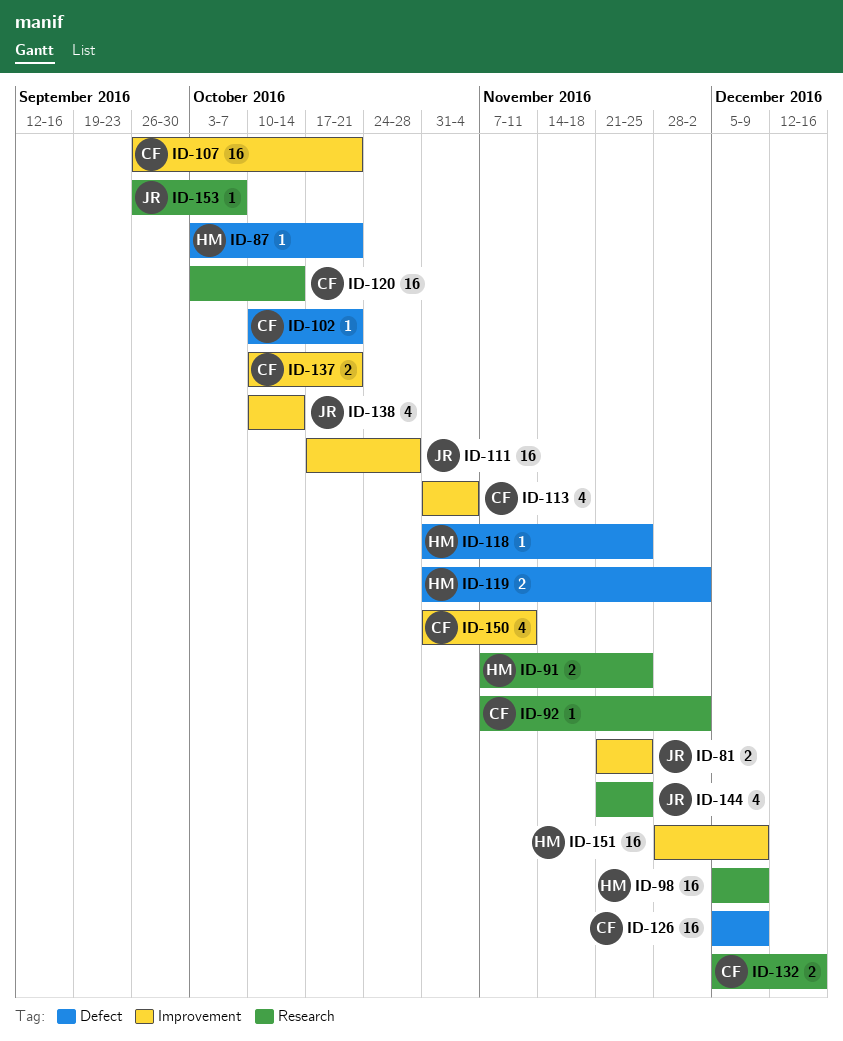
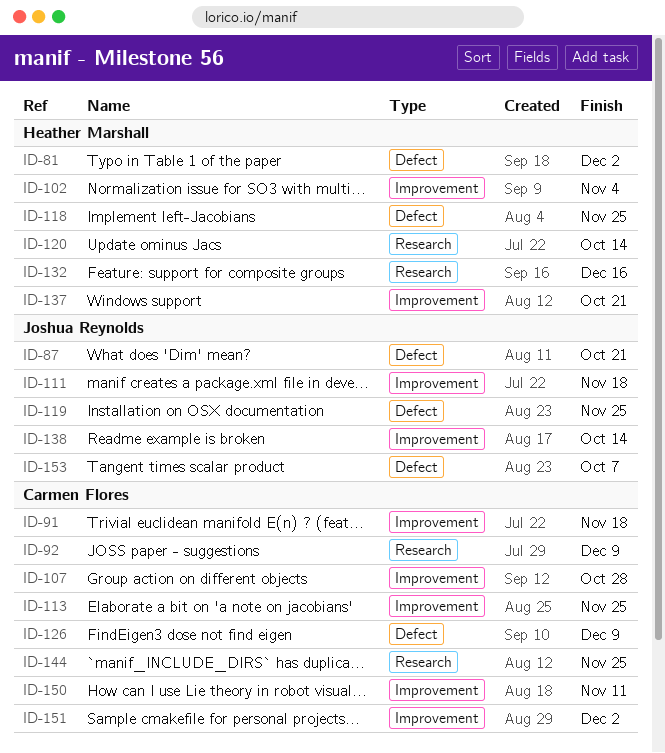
ID-81, owner: Joshua Reynolds -> Heather Marshall
ID-81, label: Improvement -> Defect
ID-81, due: Nov 25 -> Dec 2
ID-87, owner: Heather Marshall -> Joshua Reynolds
ID-91, owner: Heather Marshall -> Carmen Flores
ID-91, label: Research -> Improvement
ID-91, due: Nov 25 -> Nov 18
ID-92, due: Dec 2 -> Dec 9
ID-98: present -> none
ID-102, owner: Carmen Flores -> Heather Marshall
ID-102, label: Defect -> Improvement
ID-102, due: Oct 21 -> Nov 4
ID-107, due: Oct 21 -> Oct 28
ID-111, due: Oct 28 -> Nov 18
ID-113, due: Nov 4 -> Nov 25
ID-119, owner: Heather Marshall -> Joshua Reynolds
ID-119, due: Dec 2 -> Nov 25
ID-120, owner: Carmen Flores -> Heather Marshall
ID-132, owner: Carmen Flores -> Heather Marshall
ID-137, owner: Carmen Flores -> Heather Marshall
ID-144, owner: Joshua Reynolds -> Carmen Flores
ID-151, owner: Heather Marshall -> Carmen Flores
ID-151, due: Dec 9 -> Dec 2
ID-153, label: Research -> Defect

